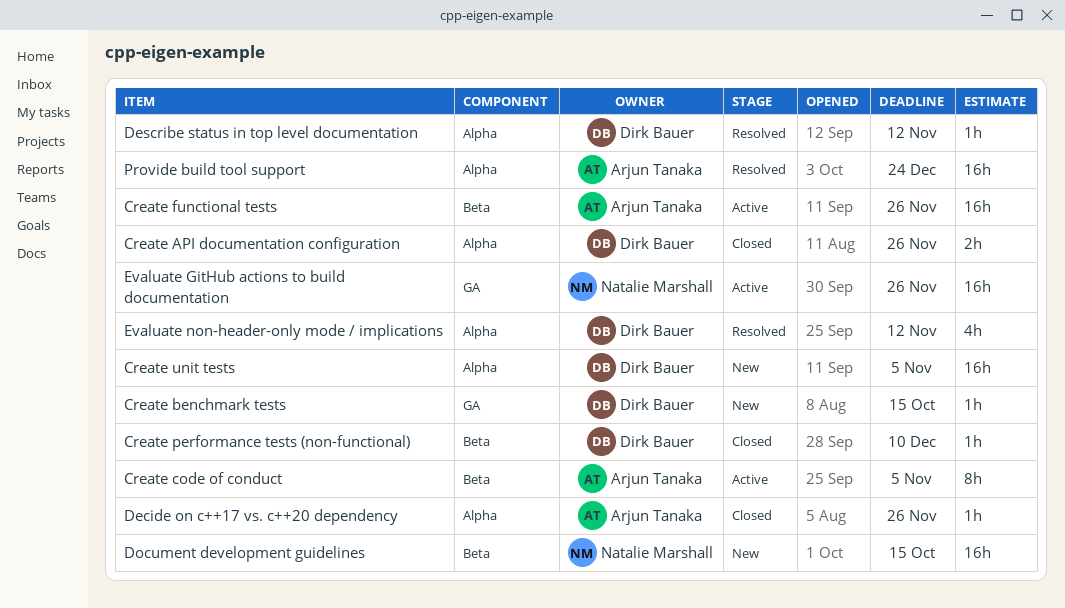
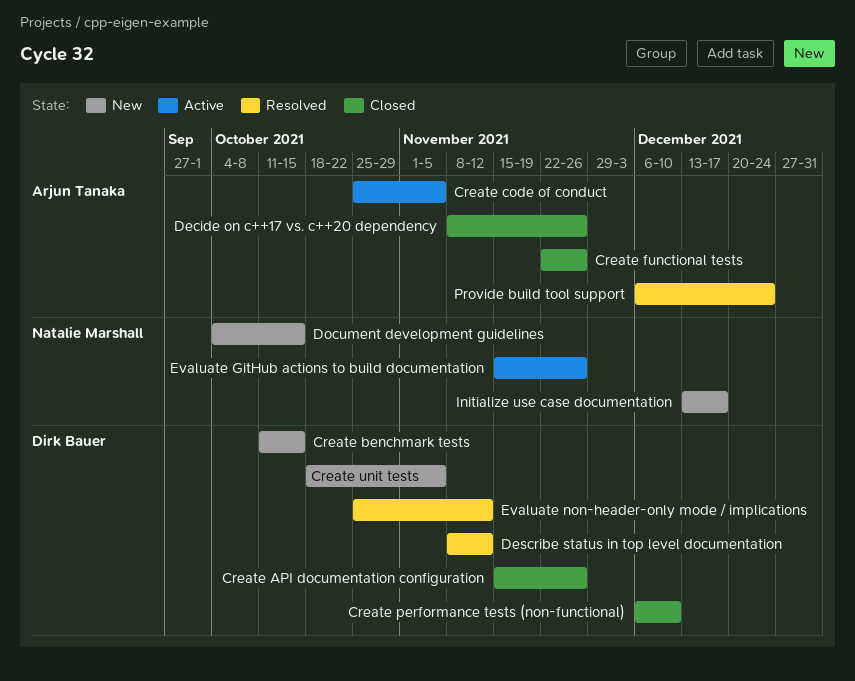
Create functional tests, status: Active -> Closed
Initialize use case documentation: none -> present

